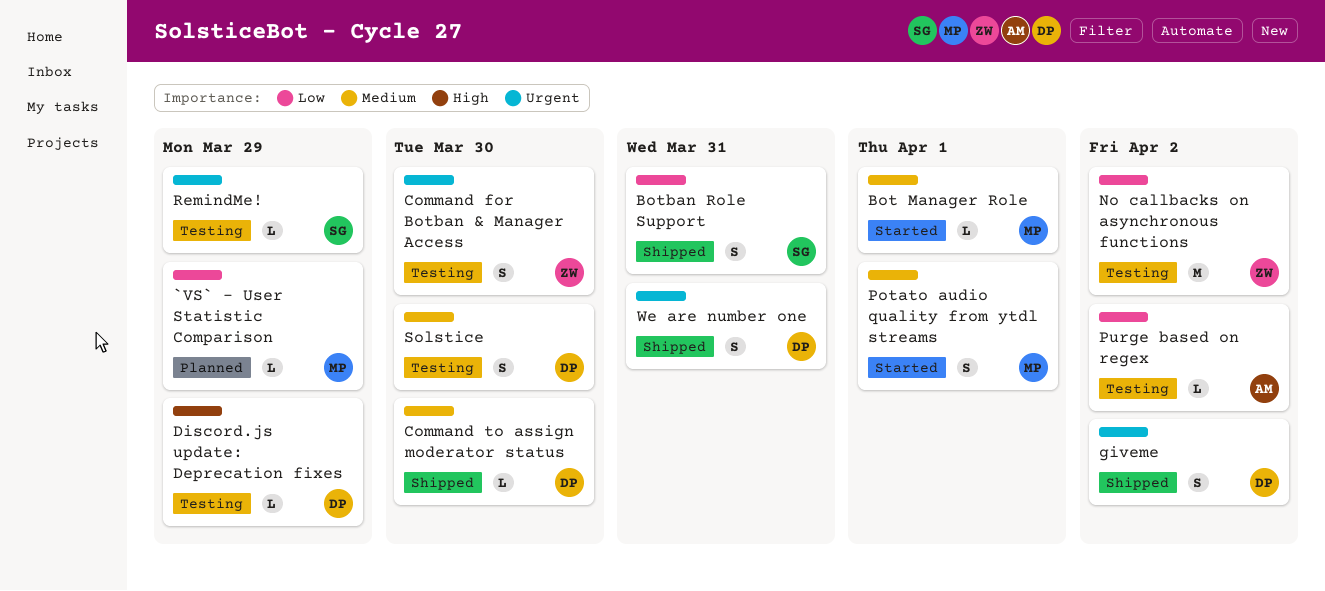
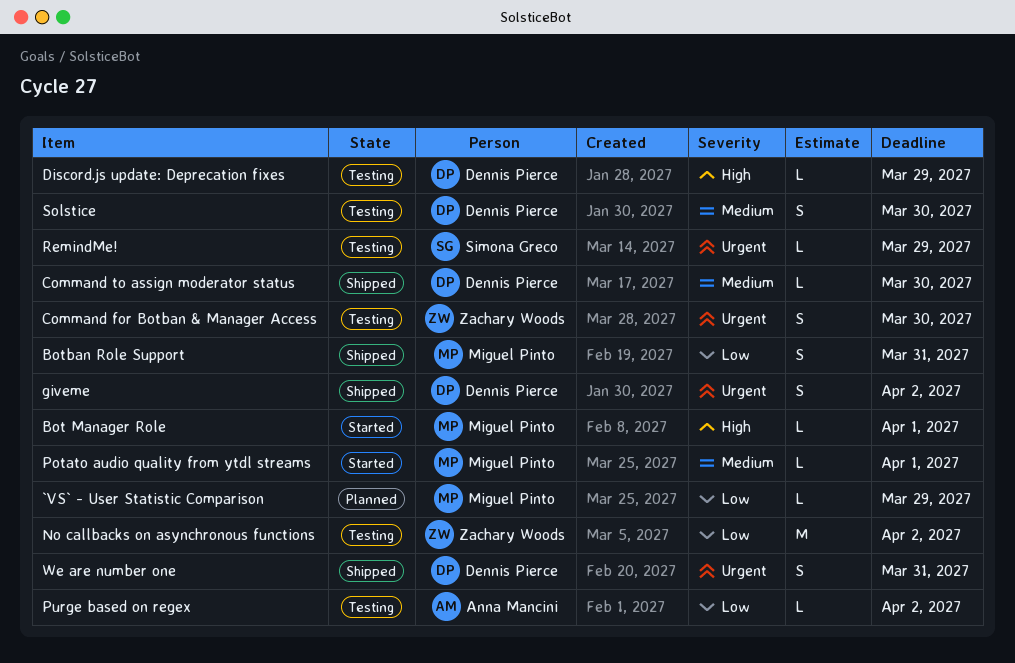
Bot Manager Role, priority: Medium -> High
Botban Role Support, owner: Simona Greco -> Miguel Pinto
Potato audio quality from ytdl streams, estimate: S -> L

